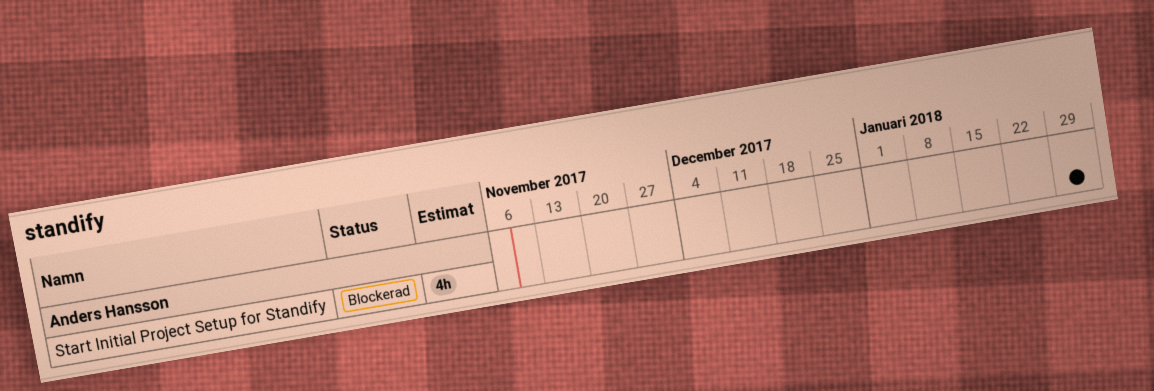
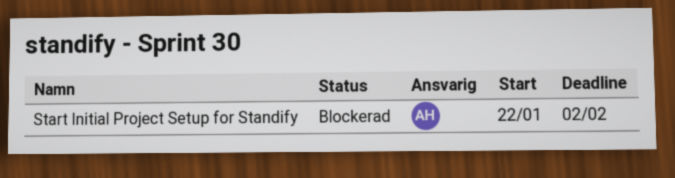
Start Initial Project Setup for Standify, start: Jan 29 -> Jan 22

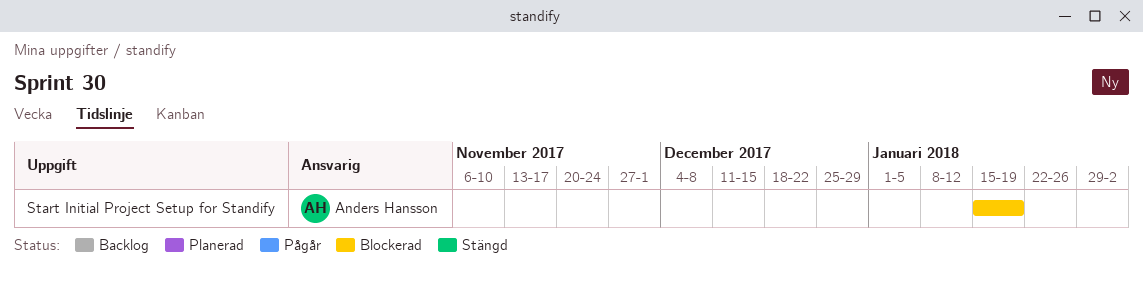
Start Initial Project Setup for Standify, start: Jan 22 -> Jan 15
Start Initial Project Setup for Standify, due: Feb 2 -> Jan 19

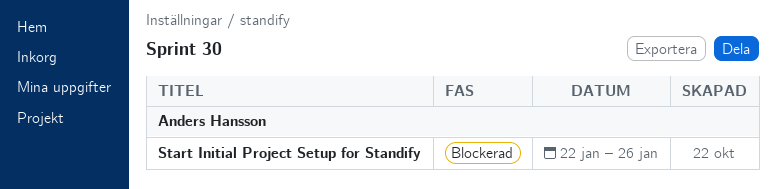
Start Initial Project Setup for Standify, start: Jan 15 -> Jan 22
Start Initial Project Setup for Standify, due: Jan 19 -> Jan 26

